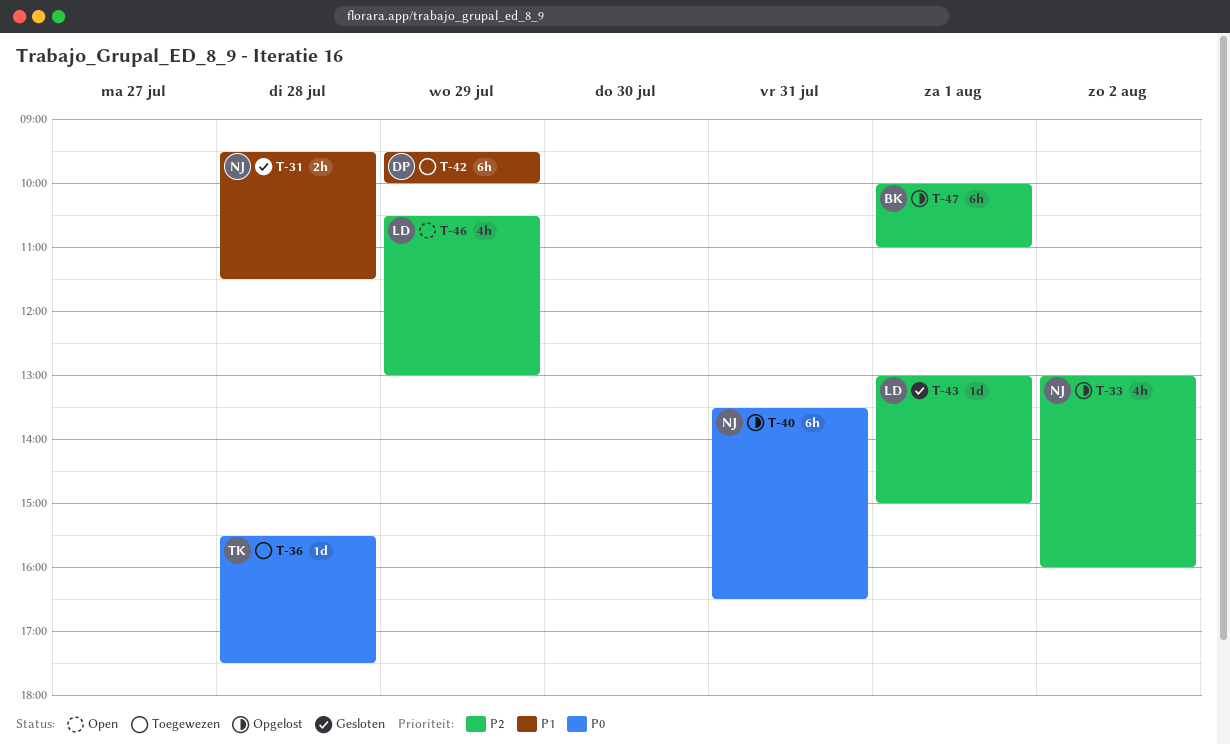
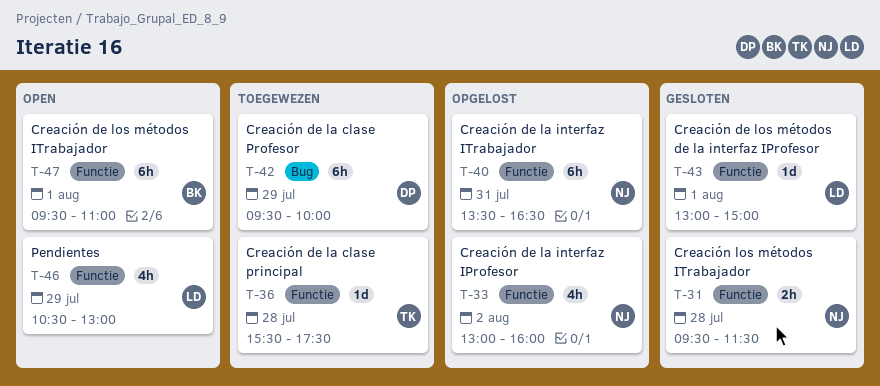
T-47, status: Opgelost -> Open
T-47, begins: 10:00 -> 09:30

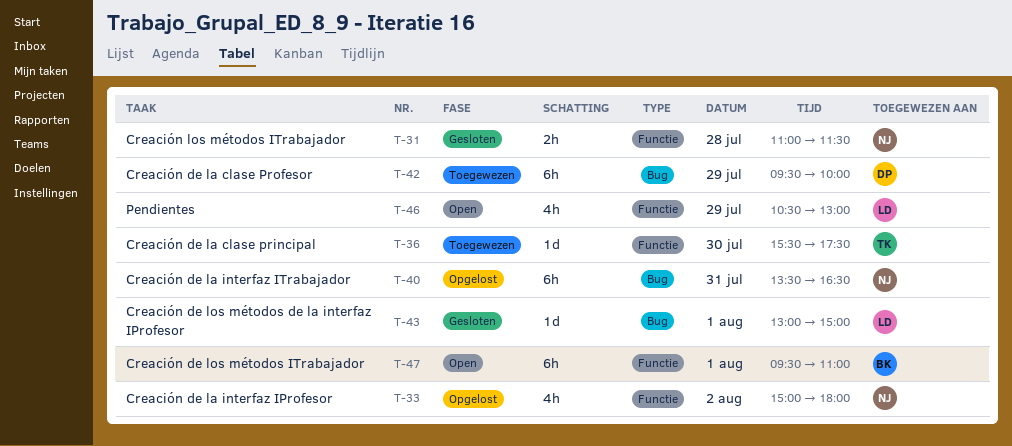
T-31, begins: 09:30 -> 11:00
T-33, begins: 13:00 -> 15:00
T-33, ends: 16:00 -> 18:00
T-36, day: Jul 28 -> Jul 30
T-40, label: Functie -> Bug
T-43, label: Functie -> Bug

